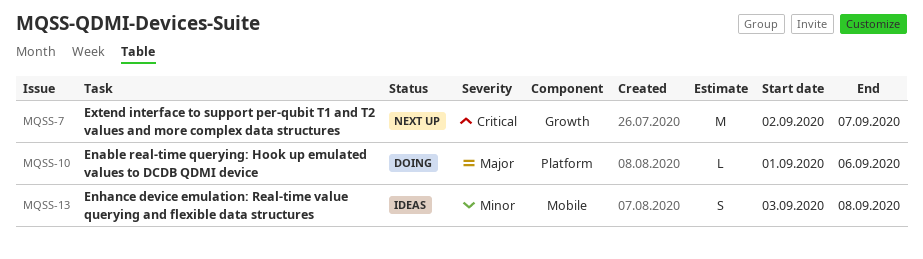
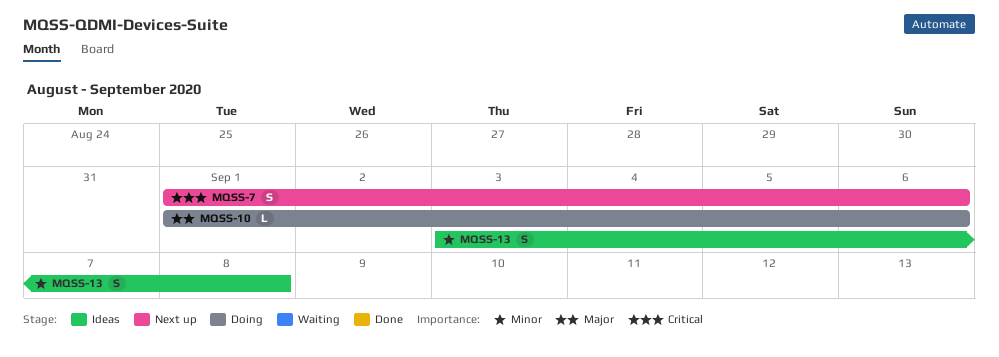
MQSS-7, estimate: M -> S
MQSS-7, start: Sep 2 -> Sep 1
MQSS-7, due: Sep 7 -> Sep 6

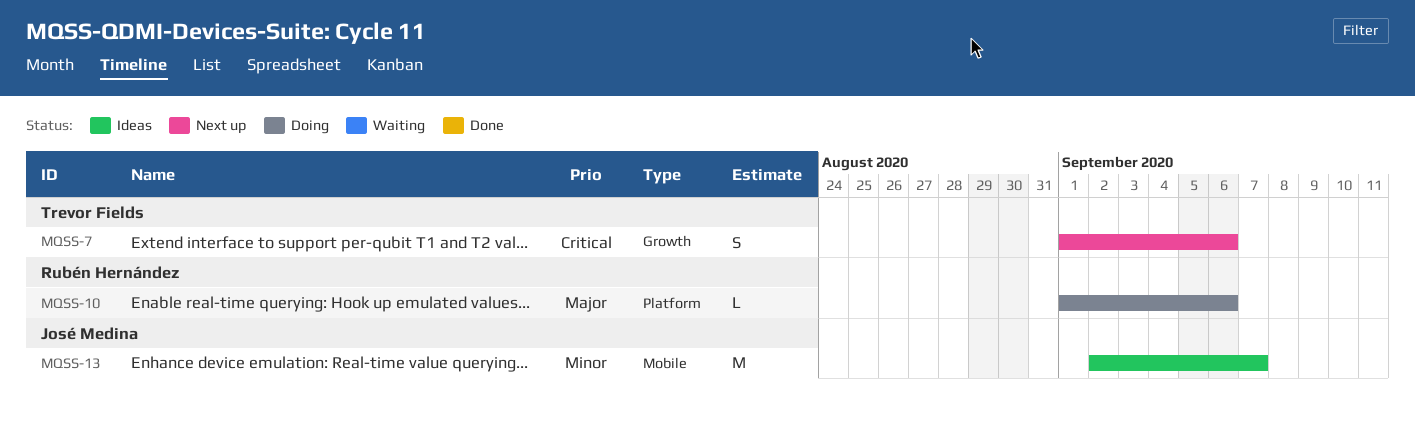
MQSS-13, estimate: S -> M
MQSS-13, start: Sep 3 -> Sep 2
MQSS-13, due: Sep 8 -> Sep 7

